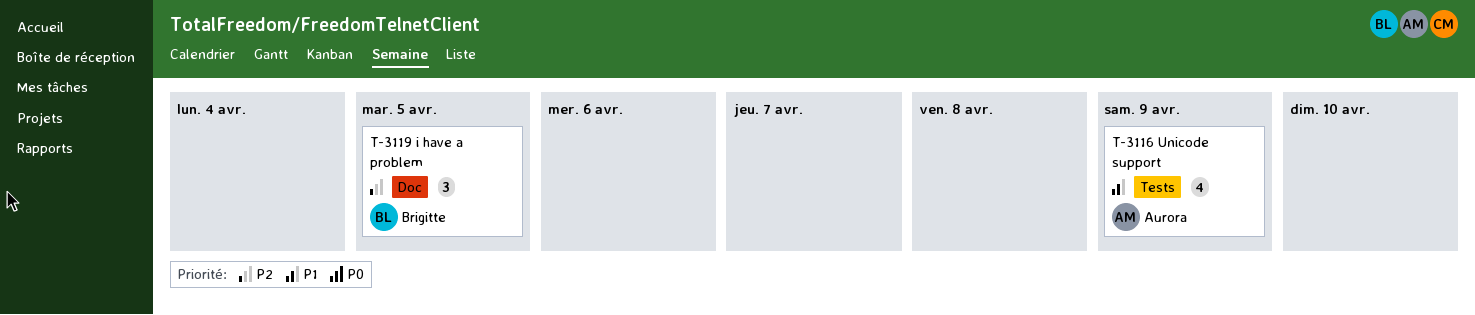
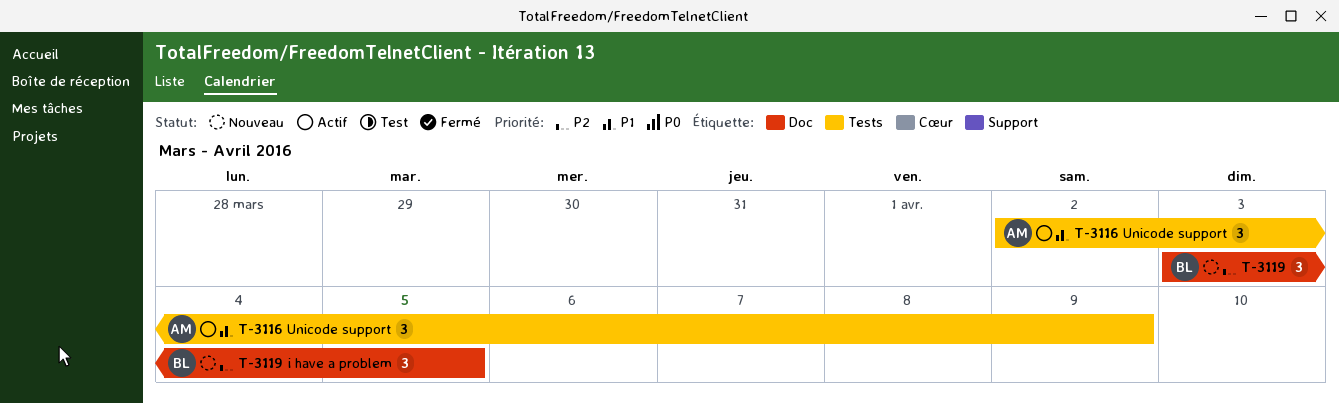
T-3116, estimate: 4 -> 3

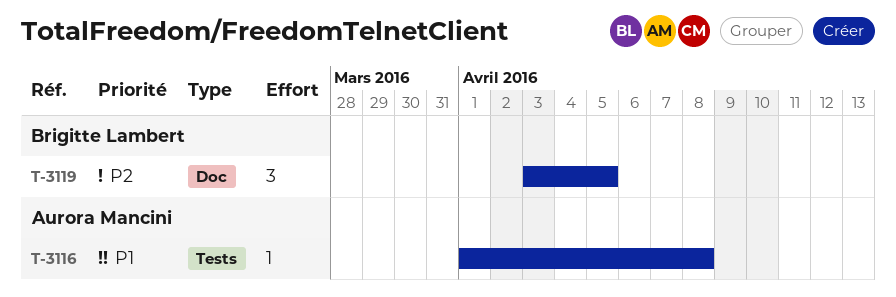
T-3116, estimate: 3 -> 1
T-3116, start: Apr 2 -> Apr 1
T-3116, due: Apr 9 -> Apr 8

